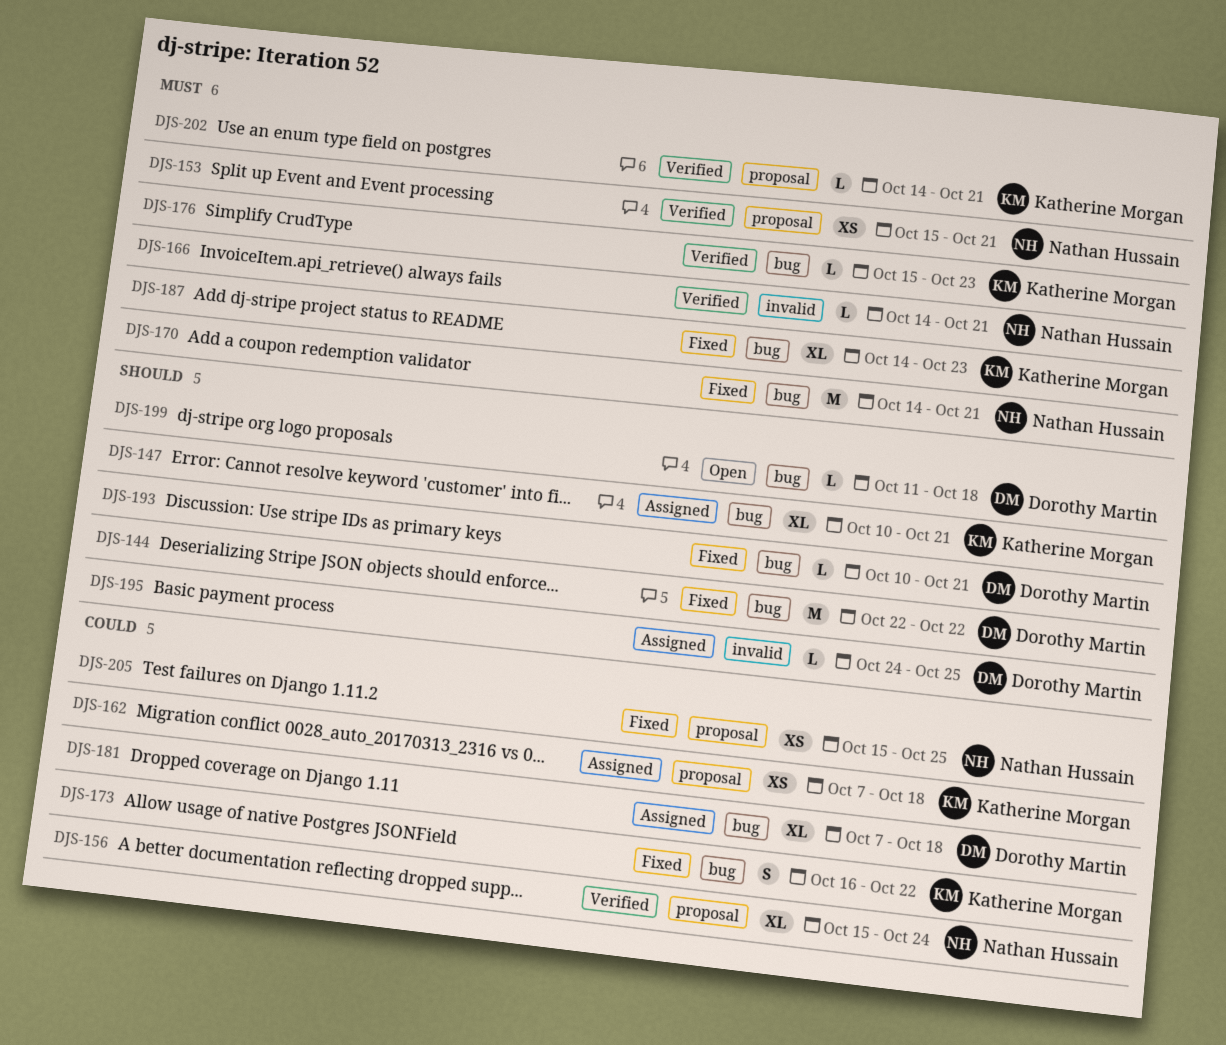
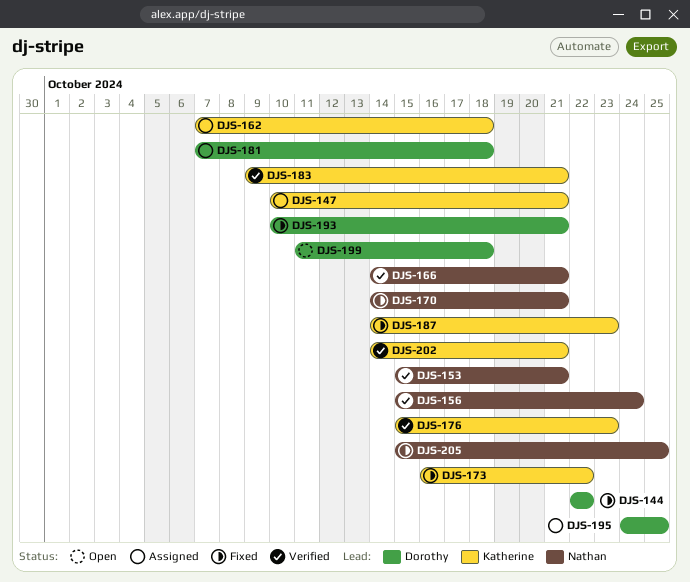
DJS-183: none -> present

